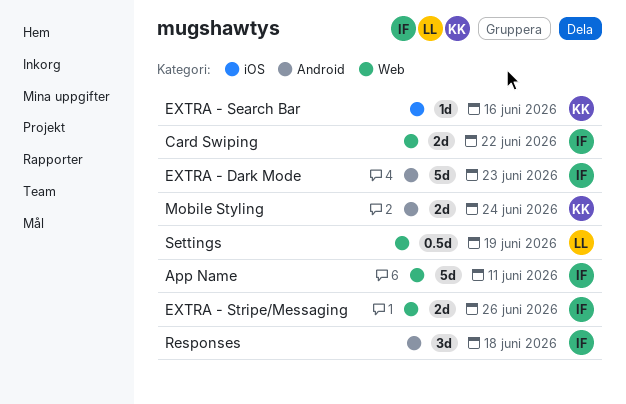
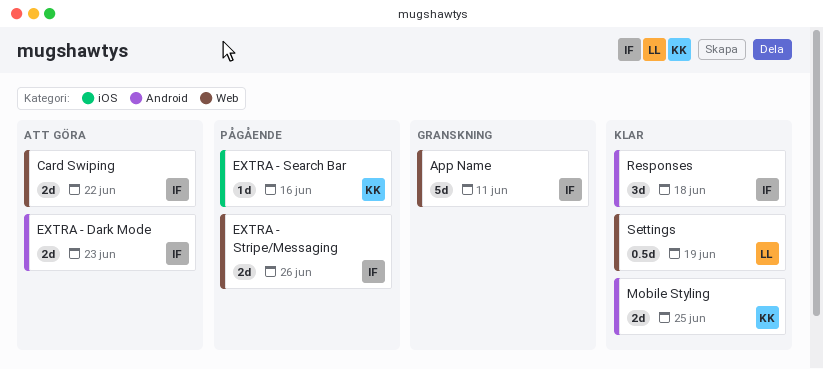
EXTRA - Dark Mode, estimate: 5d -> 2d
Mobile Styling, due: Jun 24 -> Jun 25

